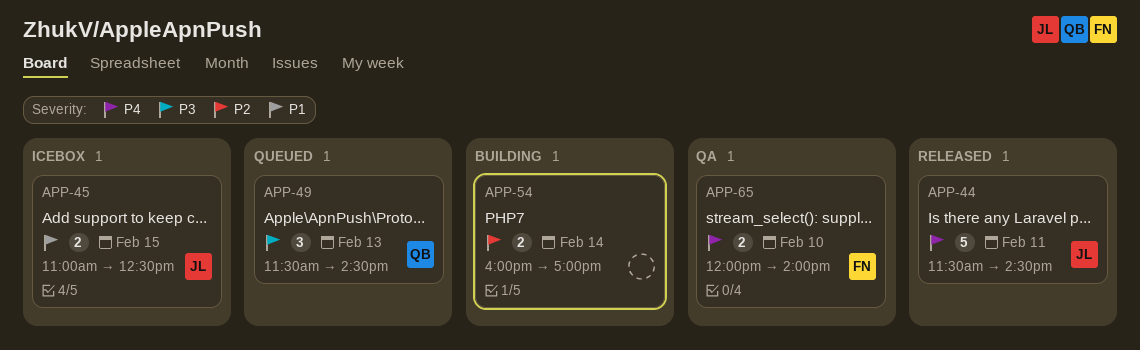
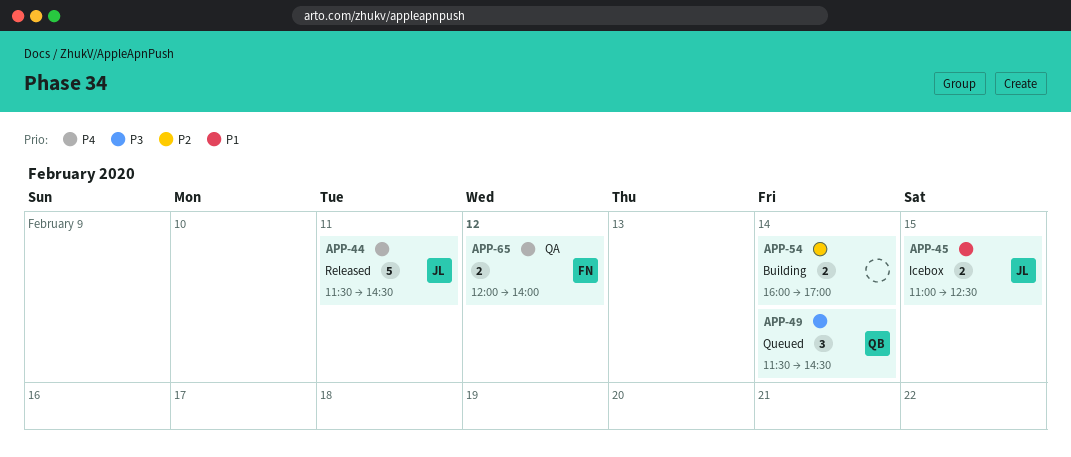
APP-49, day: Feb 13 -> Feb 14
APP-65, day: Feb 10 -> Feb 12

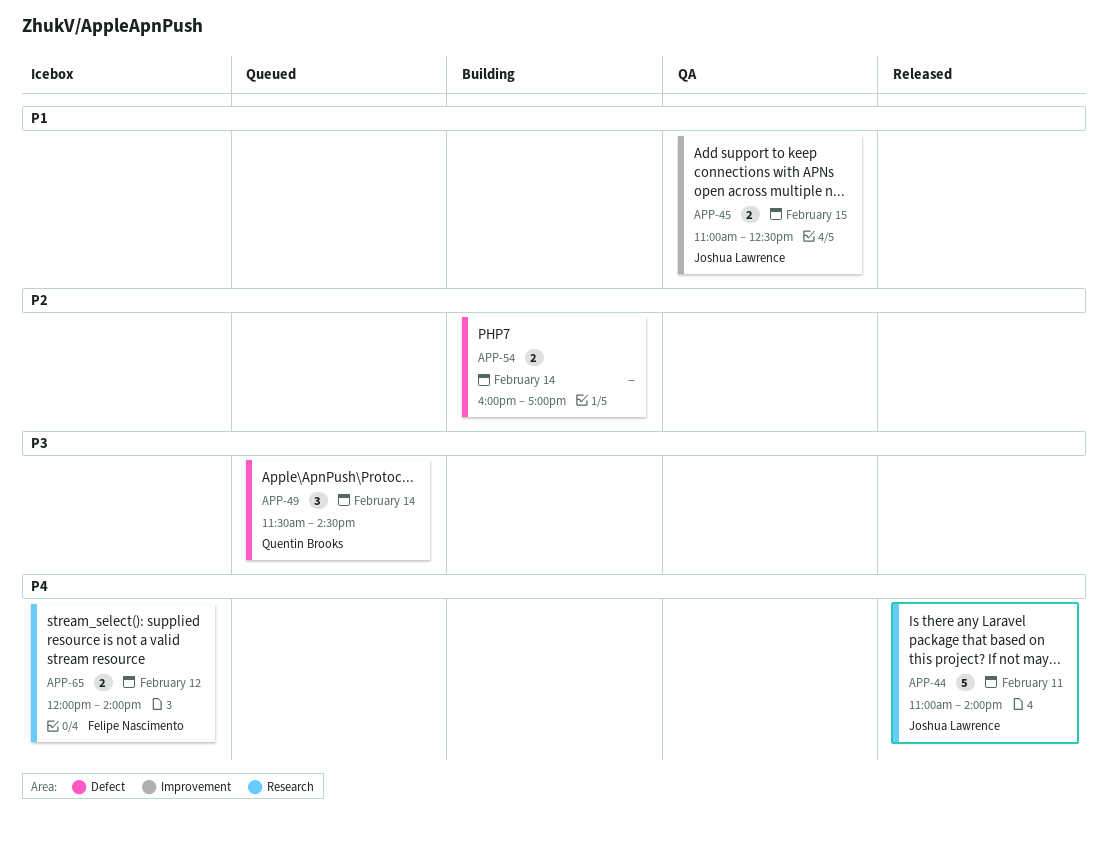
APP-44, begins: 11:30 -> 11:00
APP-44, ends: 14:30 -> 14:00
APP-45, status: Icebox -> QA
APP-65, status: QA -> Icebox

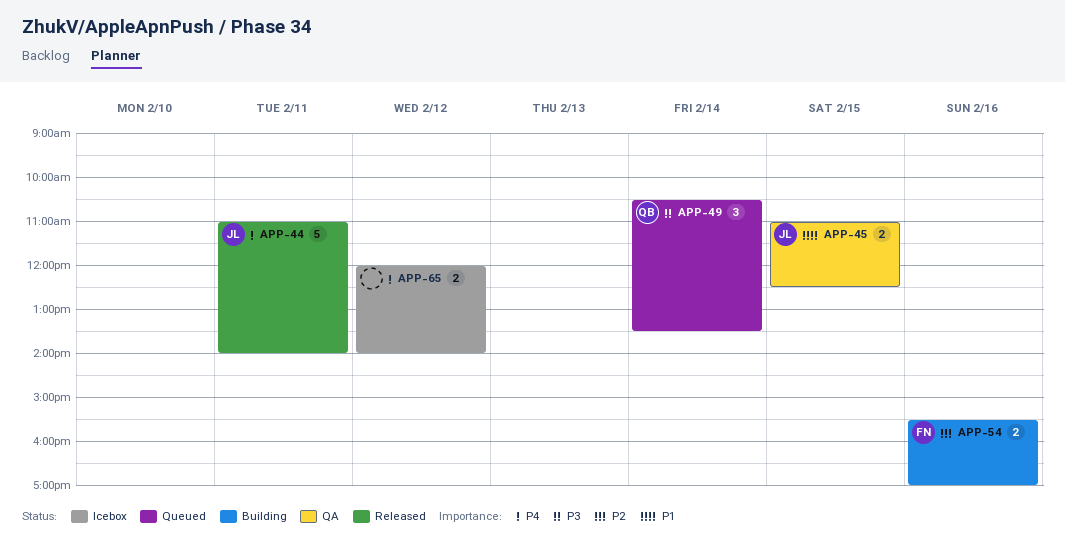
APP-49, begins: 11:30 -> 10:30
APP-49, ends: 14:30 -> 13:30
APP-54, owner: none -> Felipe Nascimento
APP-54, day: Feb 14 -> Feb 16
APP-54, begins: 16:00 -> 15:30
APP-65, owner: Felipe Nascimento -> none

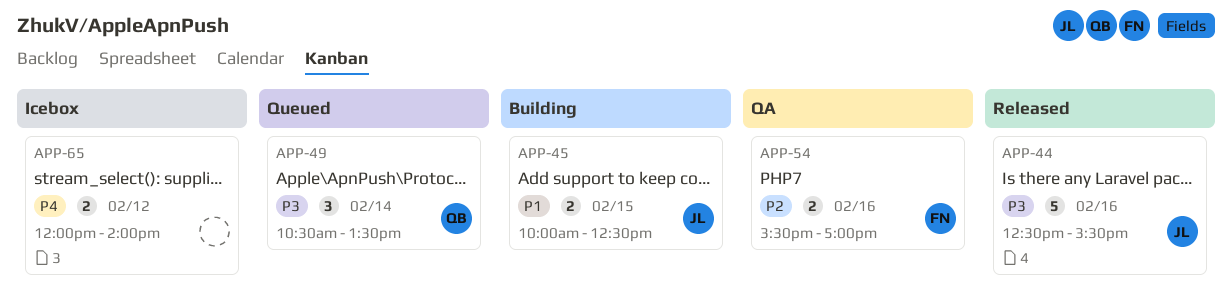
APP-44, priority: P4 -> P3
APP-44, day: Feb 11 -> Feb 16
APP-44, begins: 11:00 -> 12:30
APP-44, ends: 14:00 -> 15:30
APP-45, status: QA -> Building
APP-45, begins: 11:00 -> 10:00
APP-54, status: Building -> QA

